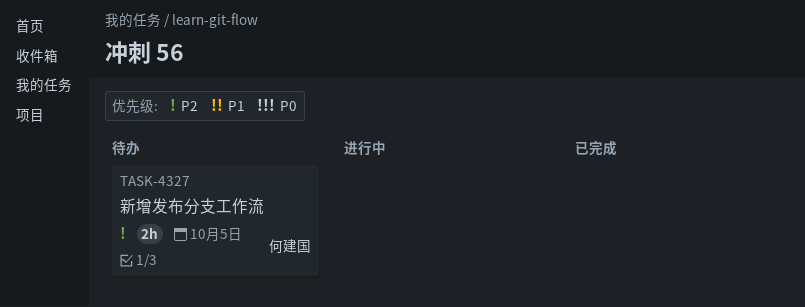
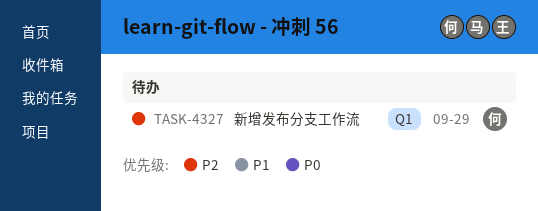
TASK-4327, due: Oct 5 -> Sep 29

